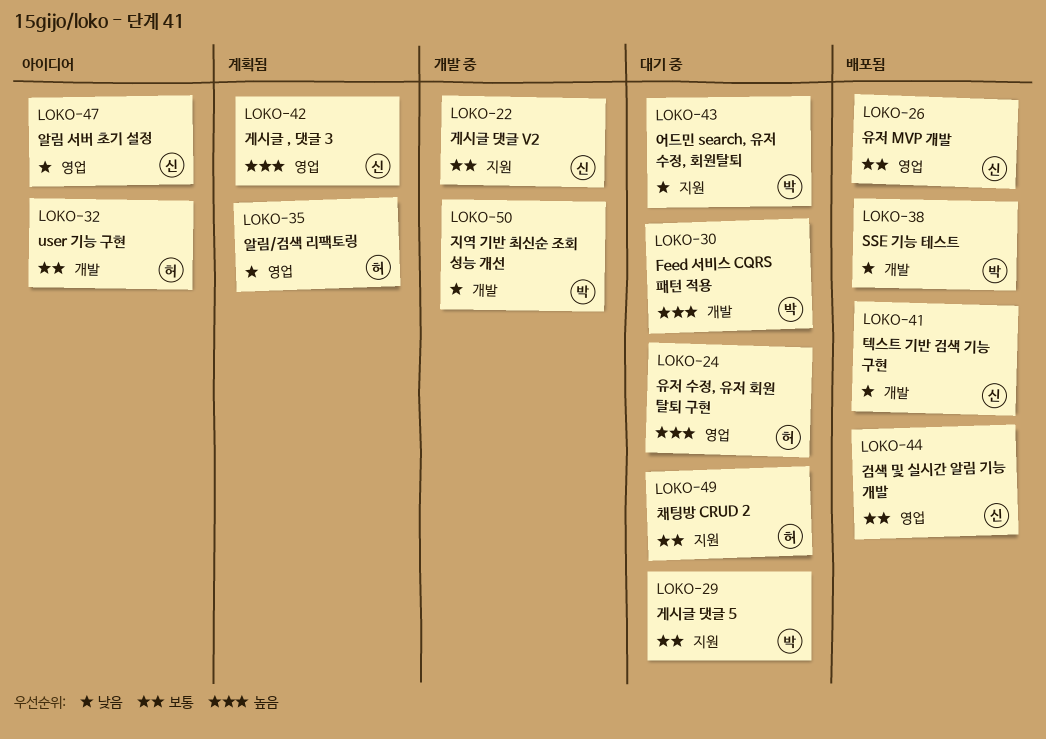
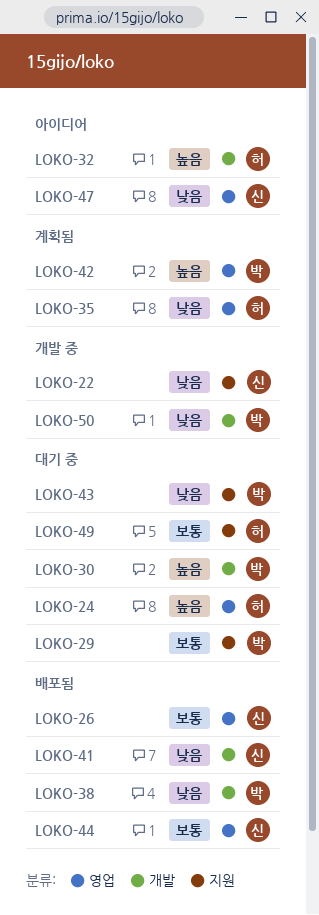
LOKO-22, priority: 보통 -> 낮음
LOKO-32, priority: 보통 -> 높음
LOKO-42, owner: 신 -> 박

